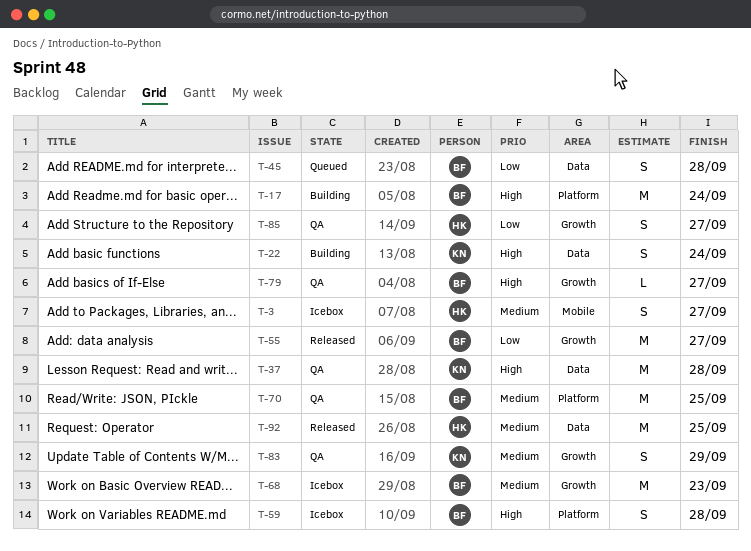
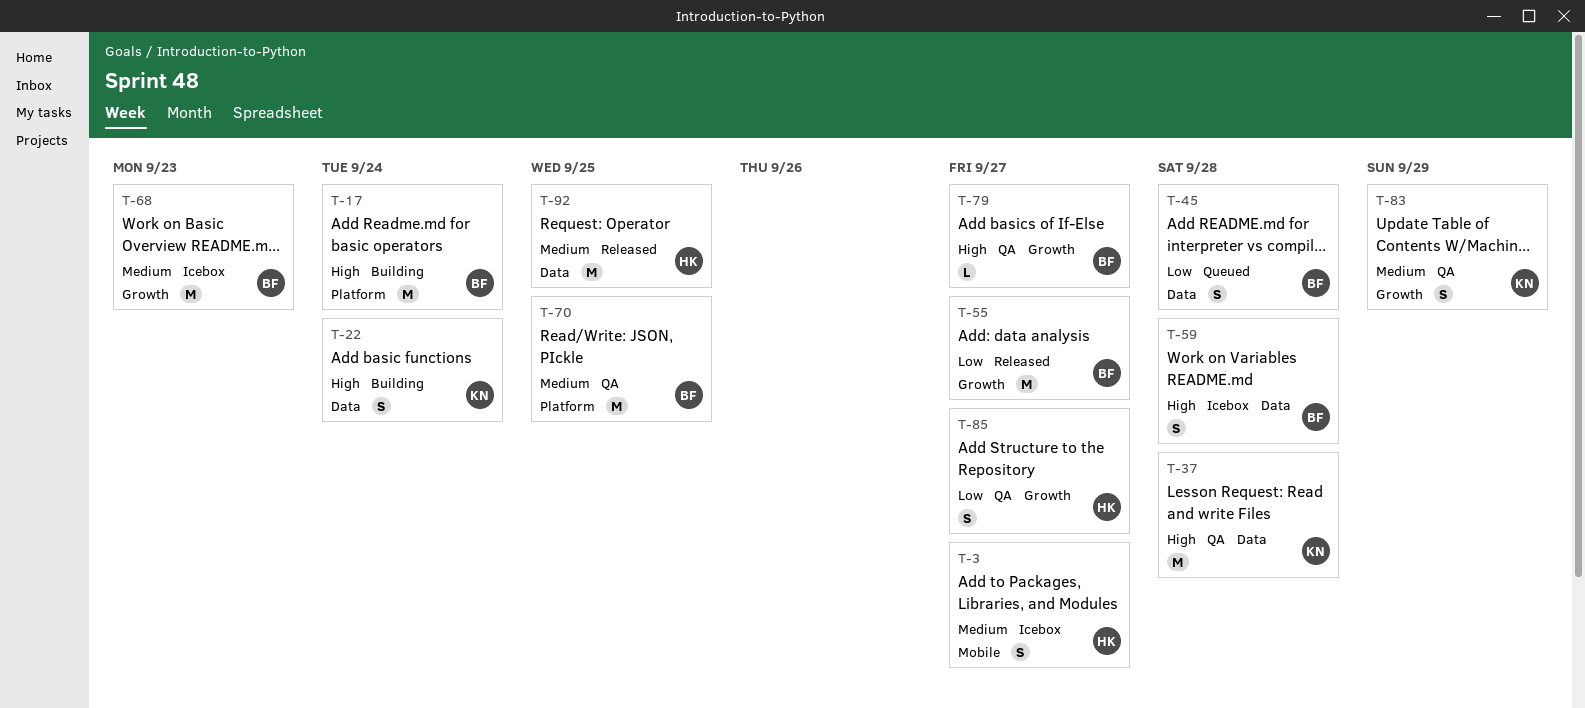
T-59, label: Platform -> Data

